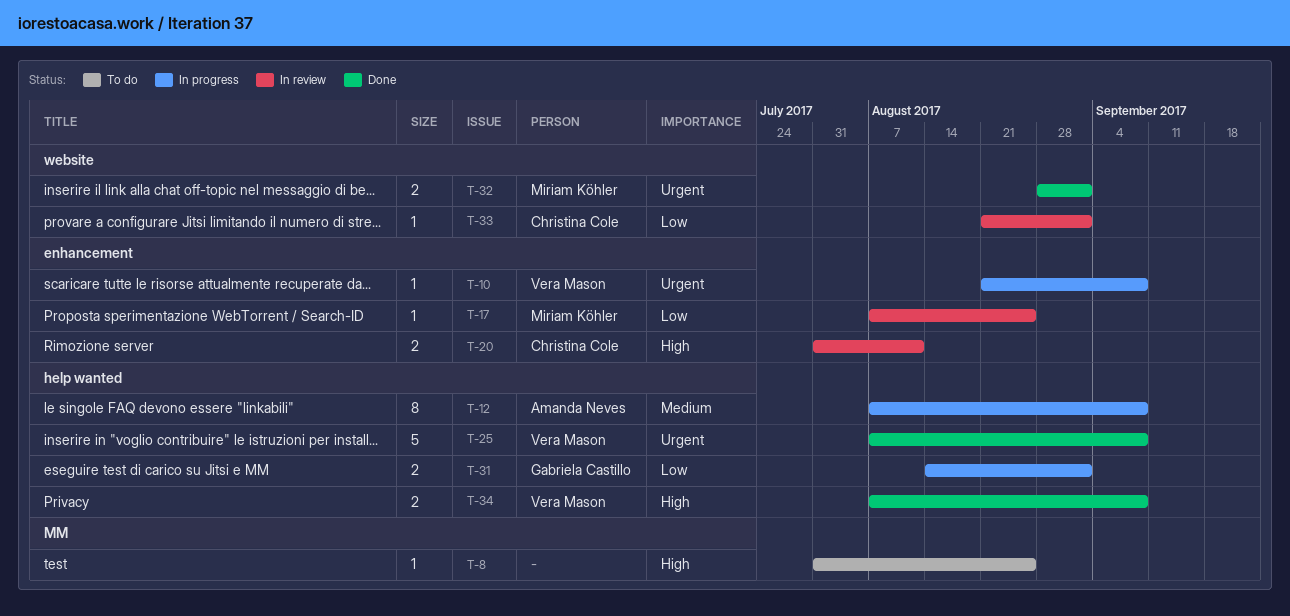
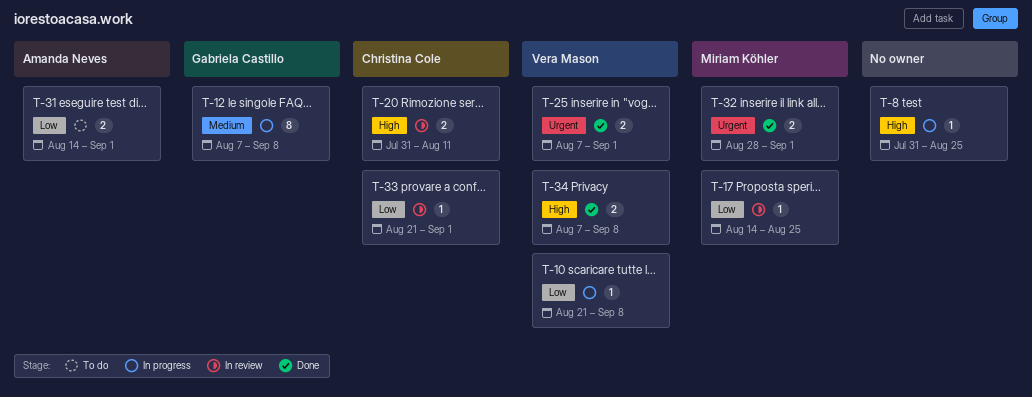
T-8, status: To do -> In progress
T-10, priority: Urgent -> Low
T-12, owner: Amanda Neves -> Gabriela Castillo
T-17, start: Aug 7 -> Aug 14
T-25, estimate: 5 -> 2
T-25, due: Sep 8 -> Sep 1
T-31, status: In progress -> To do
T-31, owner: Gabriela Castillo -> Amanda Neves

